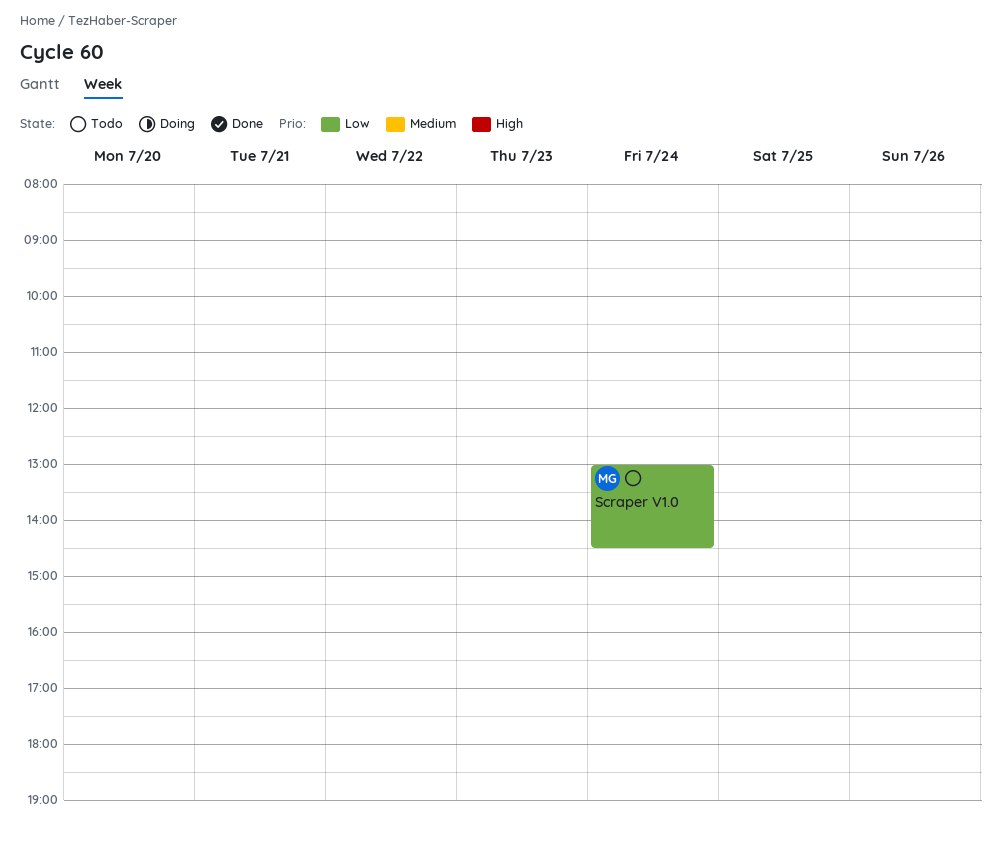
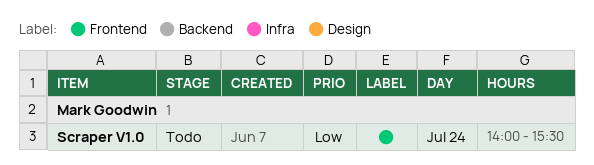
Scraper V1.0, begins: 13:00 -> 14:00
Scraper V1.0, ends: 14:30 -> 15:30

